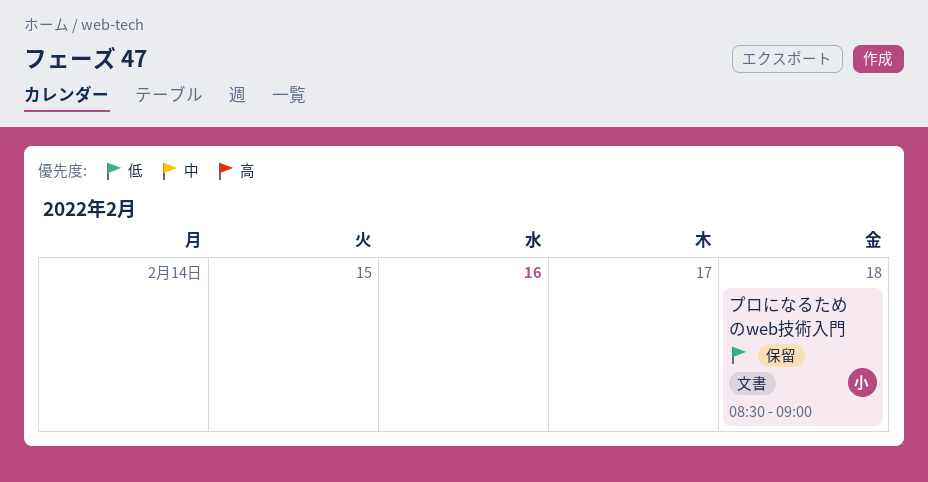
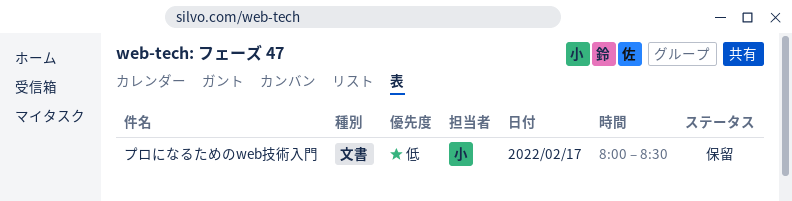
プロになるためのweb技術入門, day: Feb 18 -> Feb 17
プロになるためのweb技術入門, begins: 08:30 -> 08:00
プロになるためのweb技術入門, ends: 09:00 -> 08:30

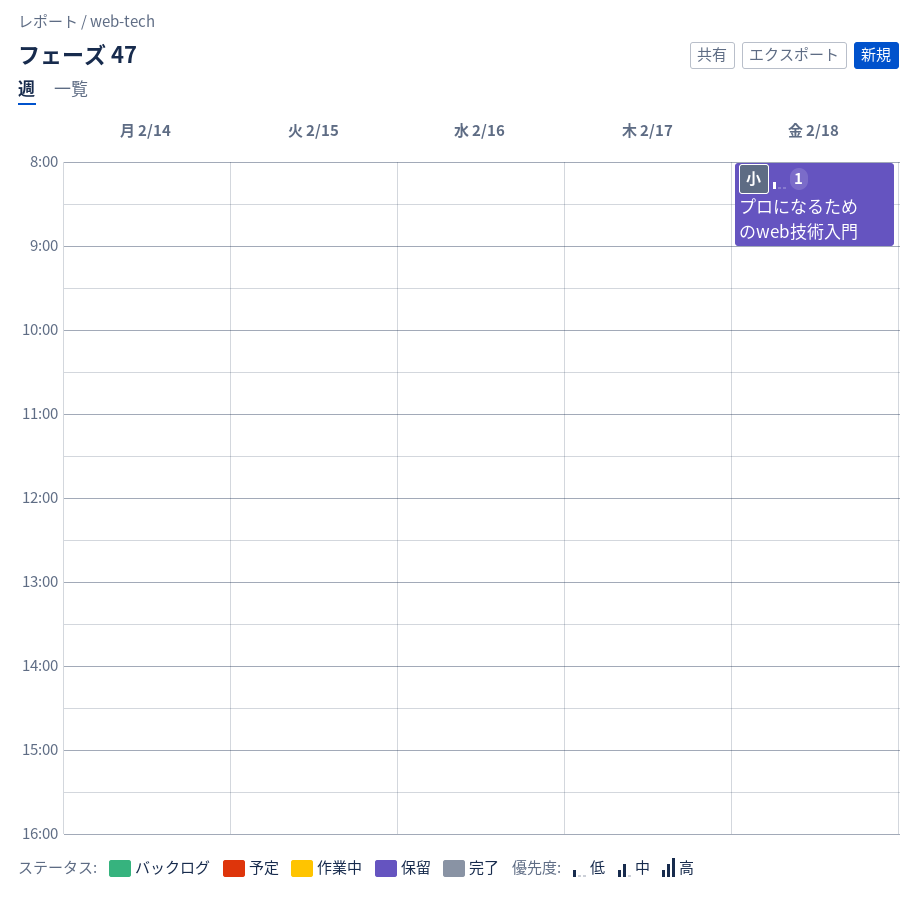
プロになるためのweb技術入門, day: Feb 17 -> Feb 18
プロになるためのweb技術入門, ends: 08:30 -> 09:00

